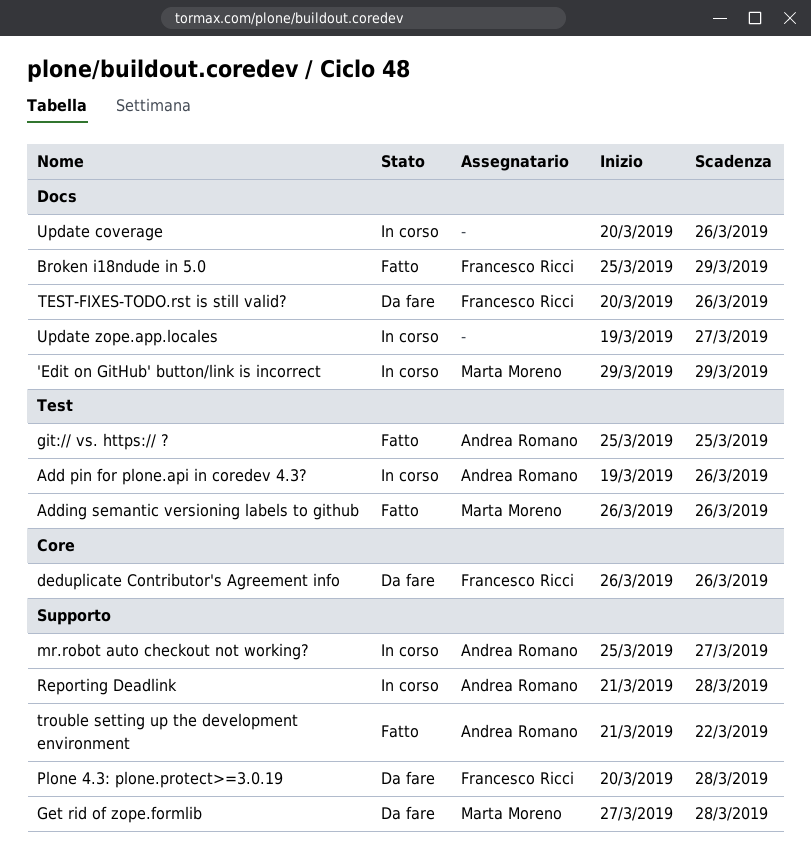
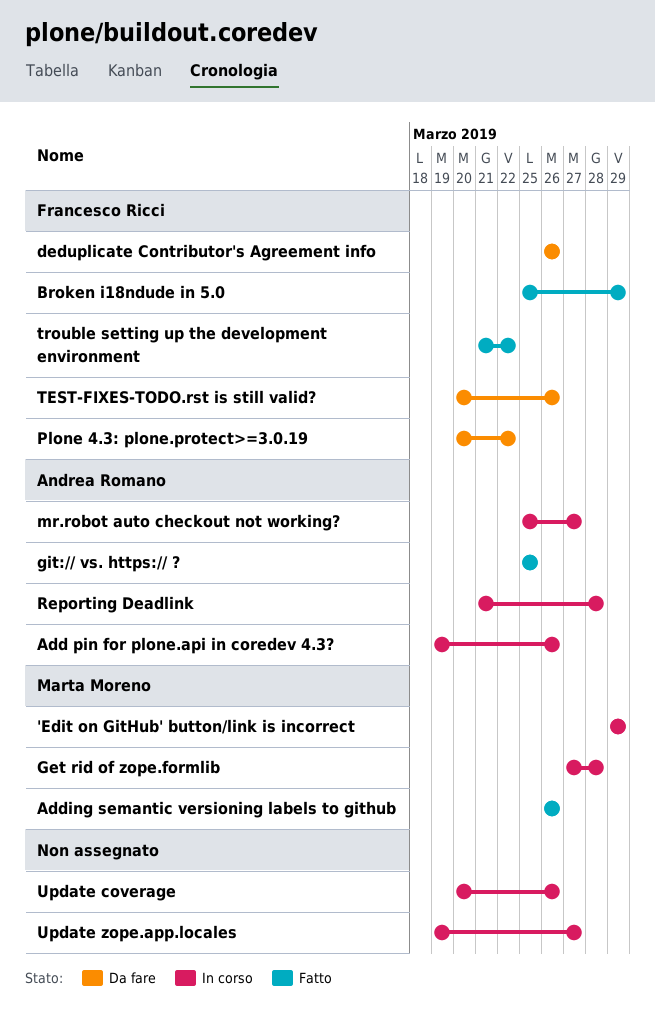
Get rid of zope.formlib, status: Da fare -> In corso
Plone 4.3: plone.protect>=3.0.19, due: Mar 28 -> Mar 22
trouble setting up the development environment, owner: Andrea Romano -> Francesco Ricci

